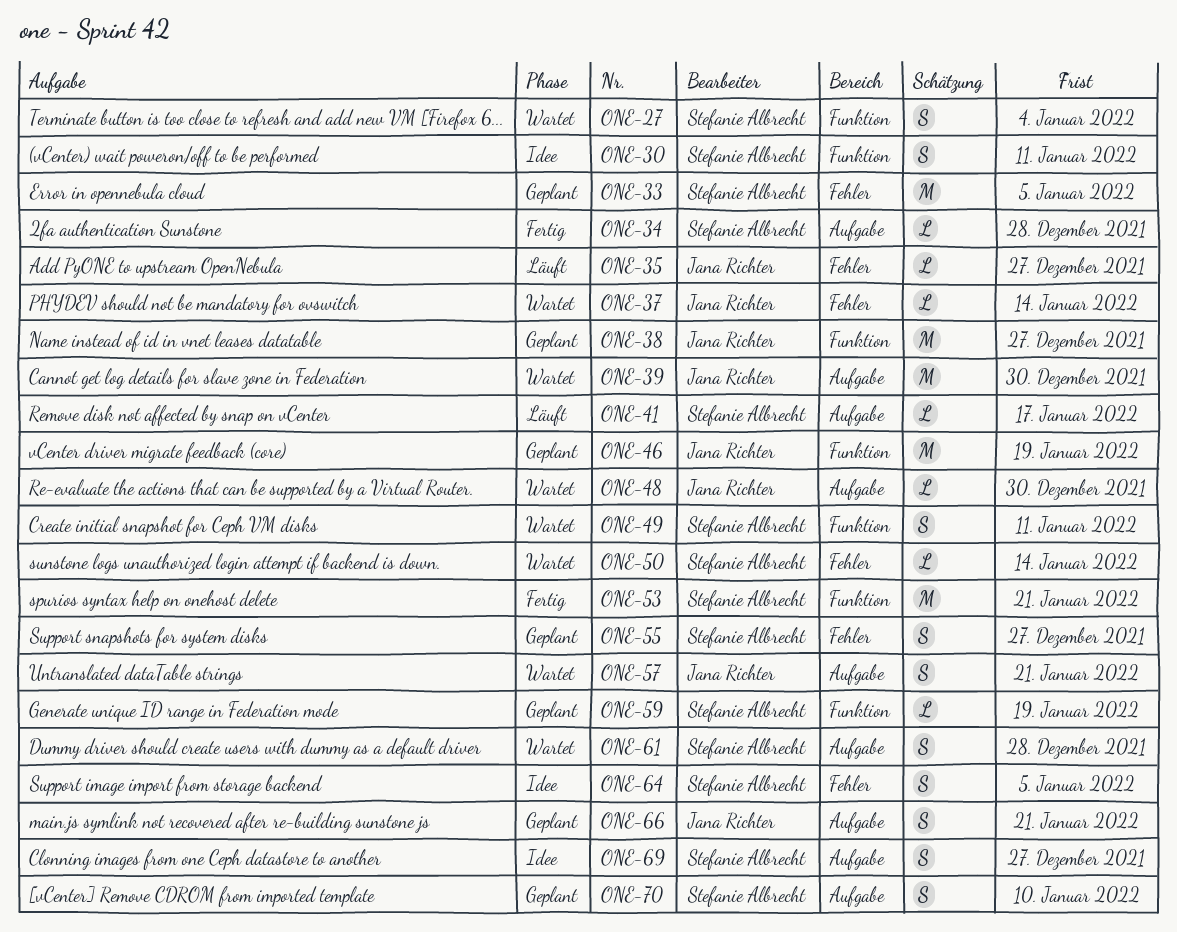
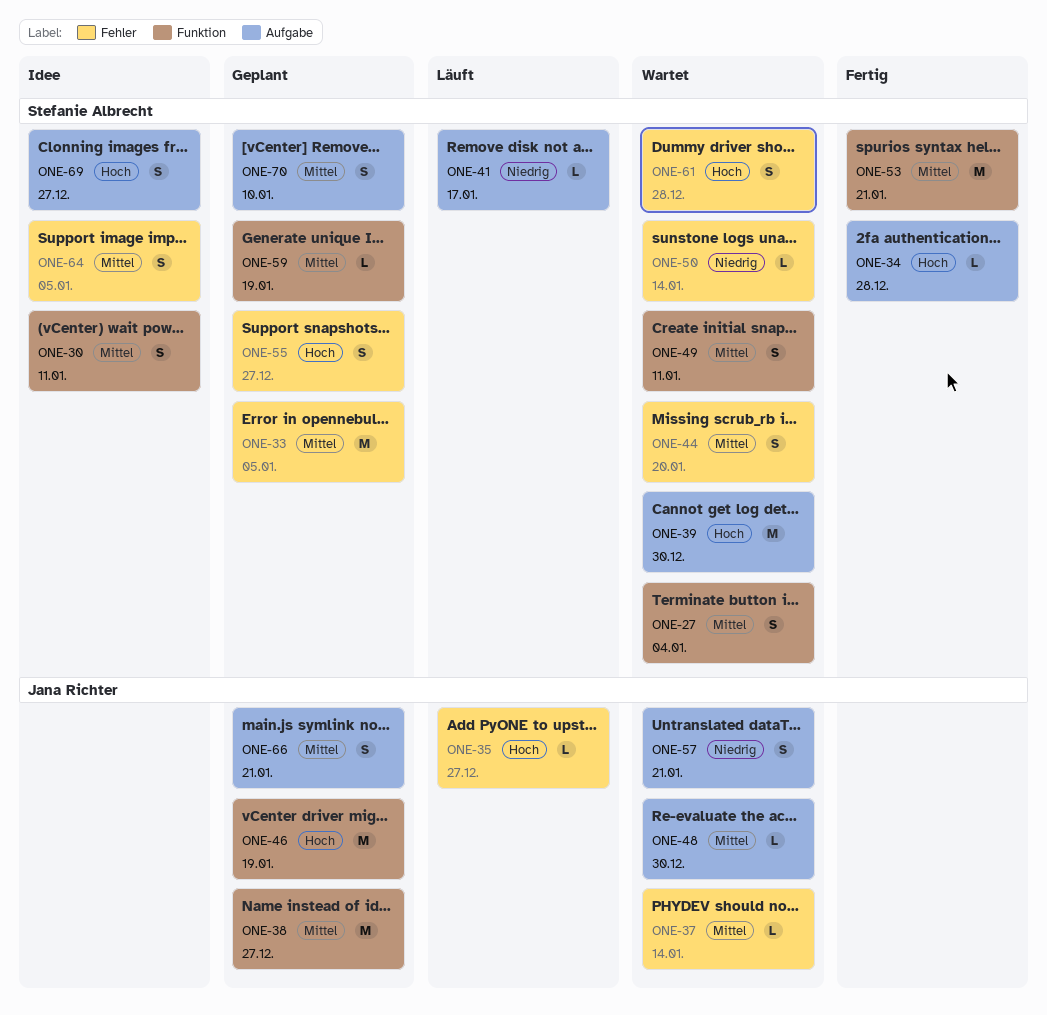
ONE-39, owner: Jana Richter -> Stefanie Albrecht
ONE-44: none -> present
ONE-61, label: Aufgabe -> Fehler

